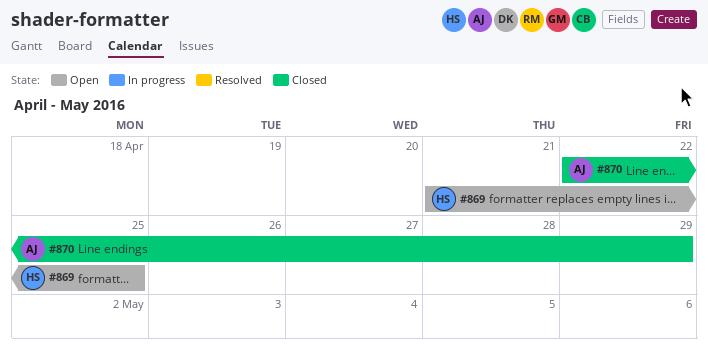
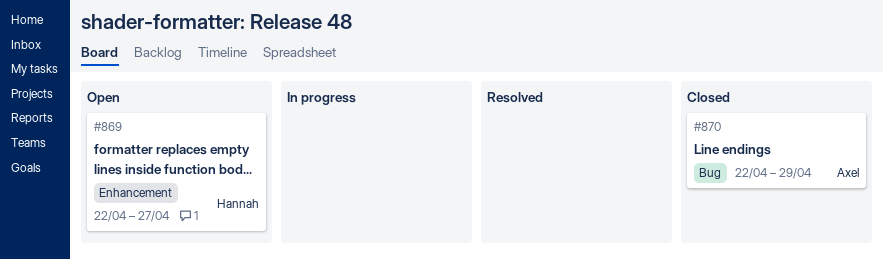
#869, start: Apr 21 -> Apr 22
#869, due: Apr 25 -> Apr 27

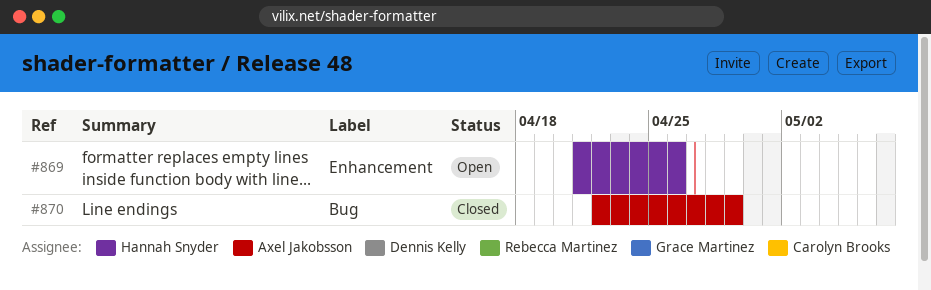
#869, start: Apr 22 -> Apr 21
#869, due: Apr 27 -> Apr 26

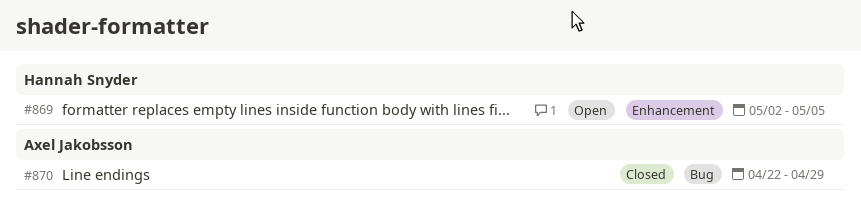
#869, start: Apr 21 -> May 2
#869, due: Apr 26 -> May 5

